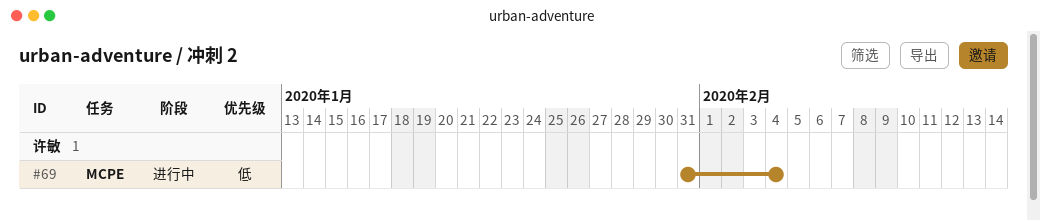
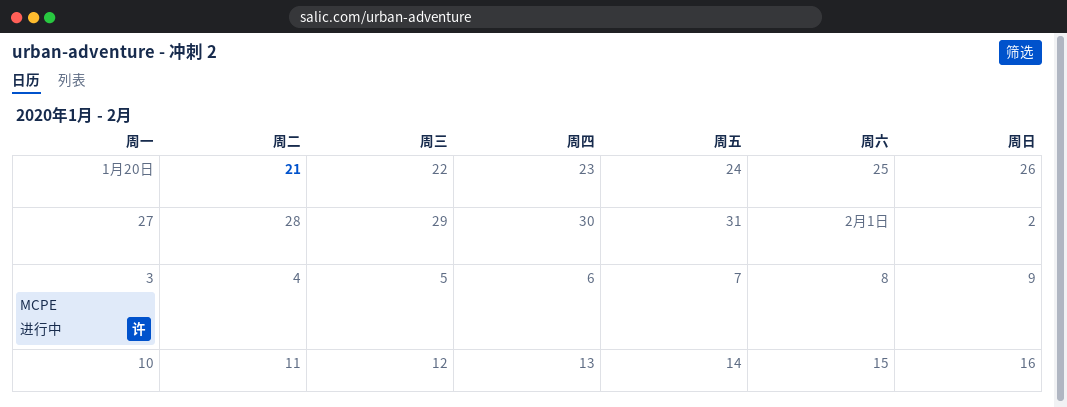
MCPE, due: Feb 4 -> Feb 3

